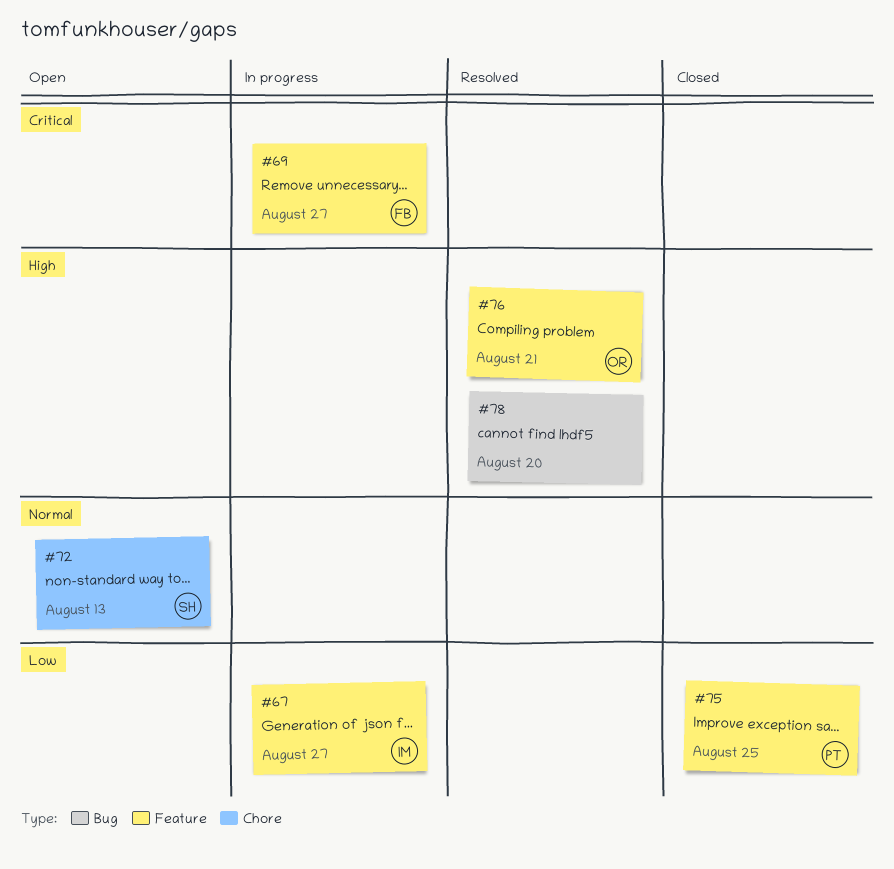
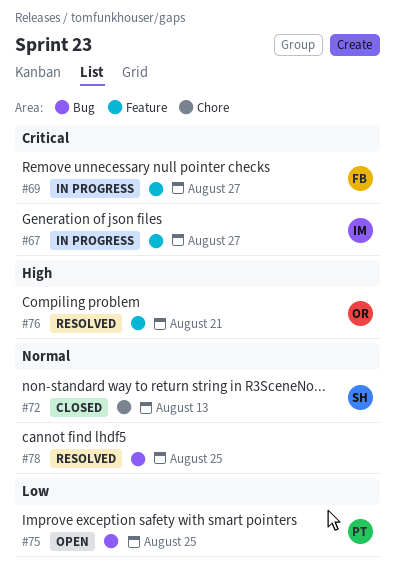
#67, priority: Low -> Critical
#72, status: Open -> Closed
#75, status: Closed -> Open
#75, label: Feature -> Bug
#78, priority: High -> Normal
#78, due: Aug 20 -> Aug 25

